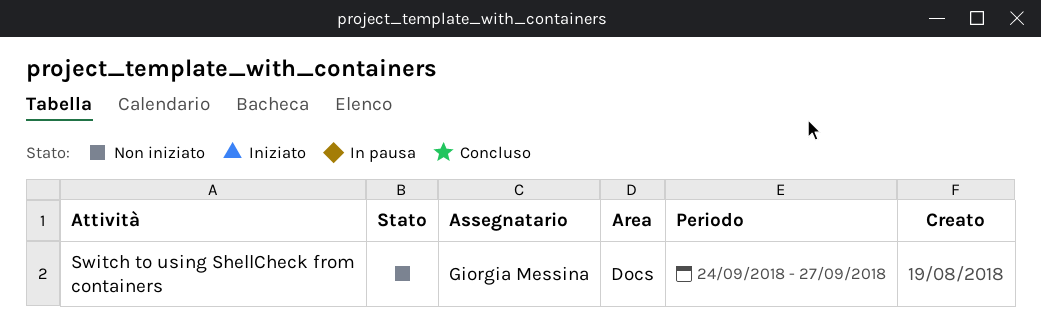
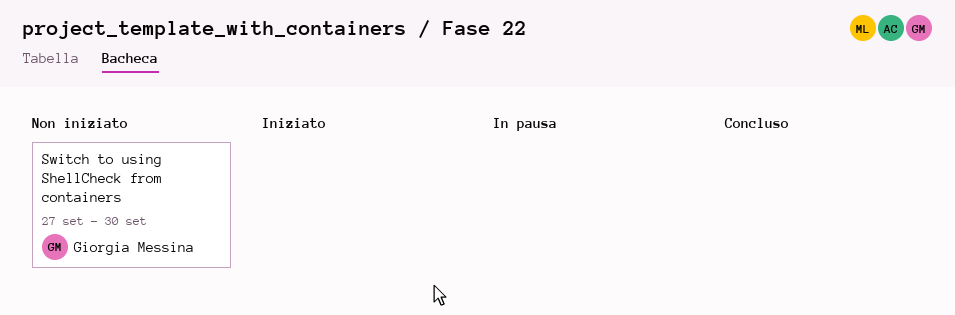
Switch to using ShellCheck from containers, start: Sep 24 -> Sep 27
Switch to using ShellCheck from containers, due: Sep 27 -> Sep 30

